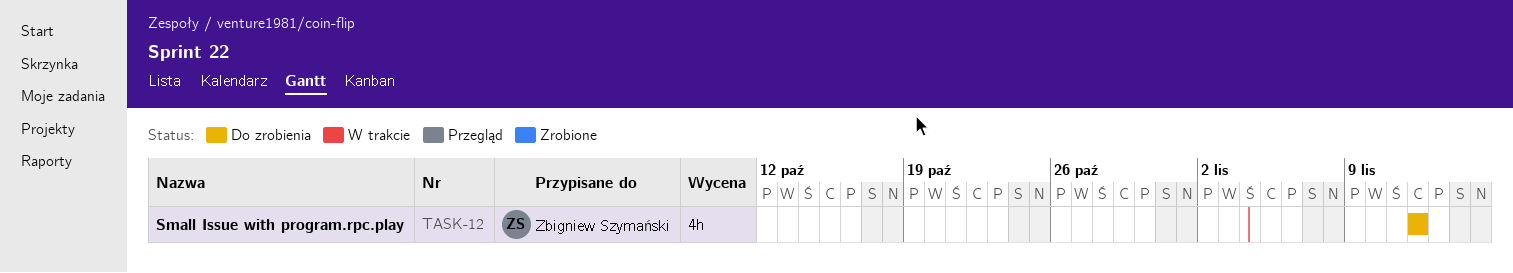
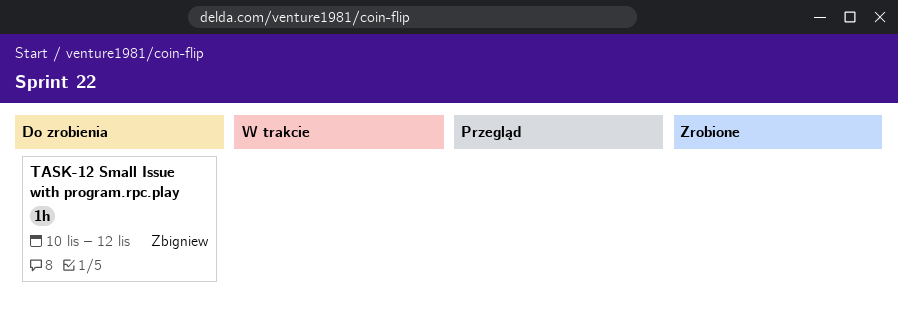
TASK-12, estimate: 4h -> 1h
TASK-12, start: Nov 12 -> Nov 10

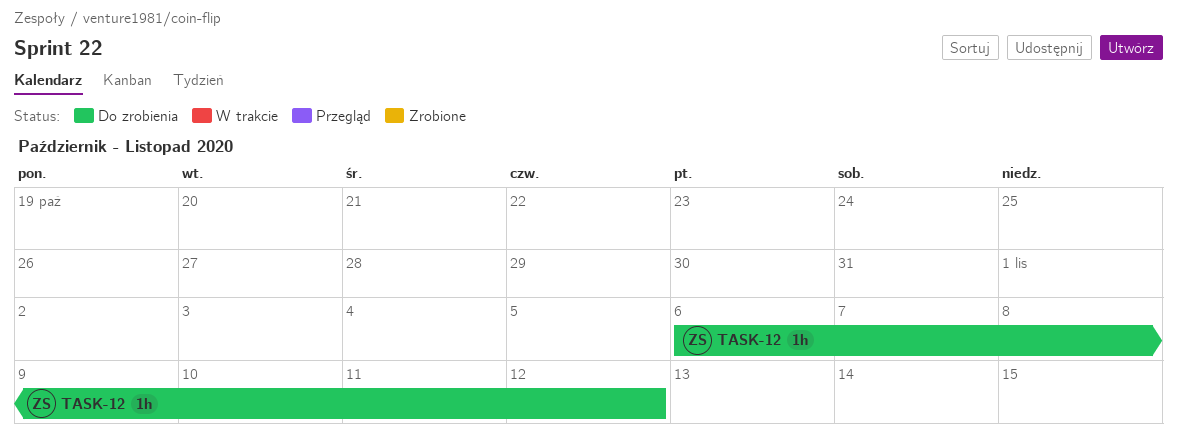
TASK-12, start: Nov 10 -> Nov 6

